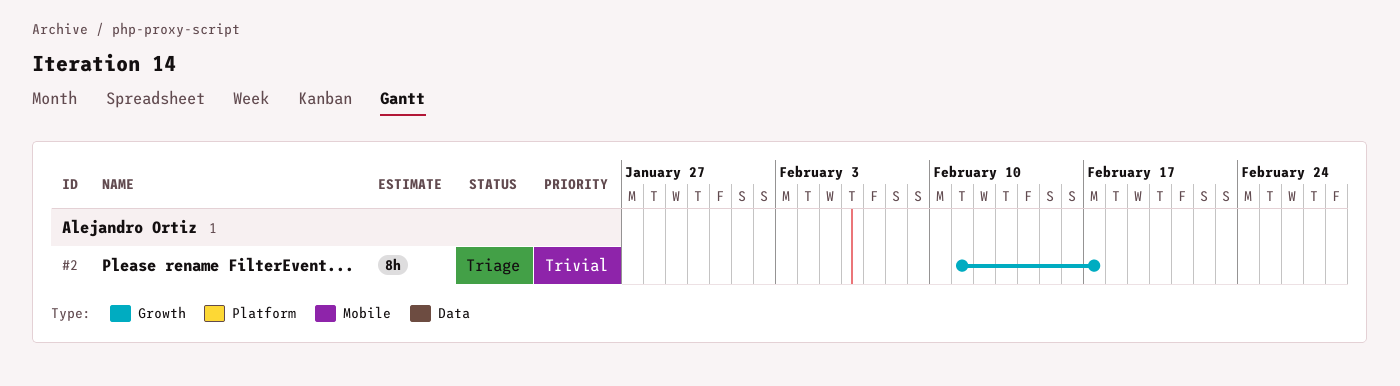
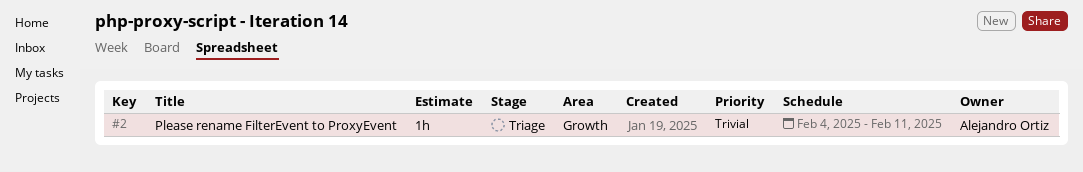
#2, estimate: 8h -> 1h
#2, start: Feb 11 -> Feb 4
#2, due: Feb 17 -> Feb 11

